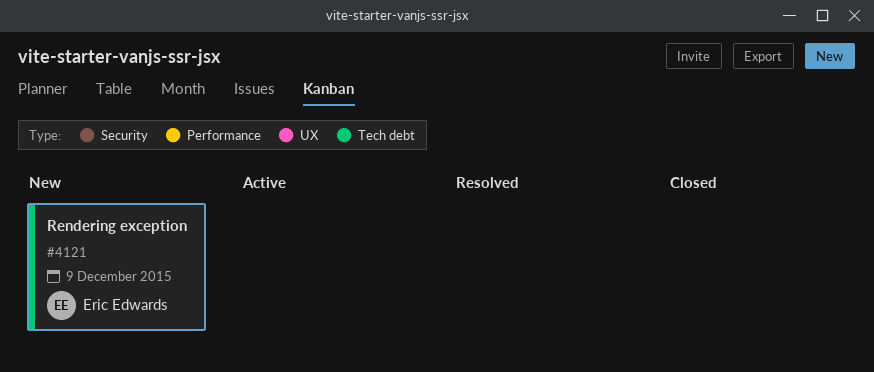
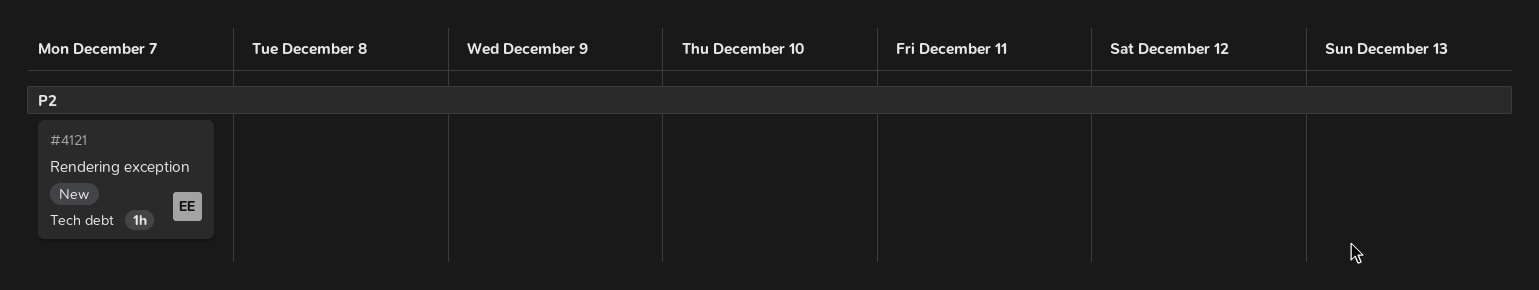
#4121, due: Dec 9 -> Dec 7

